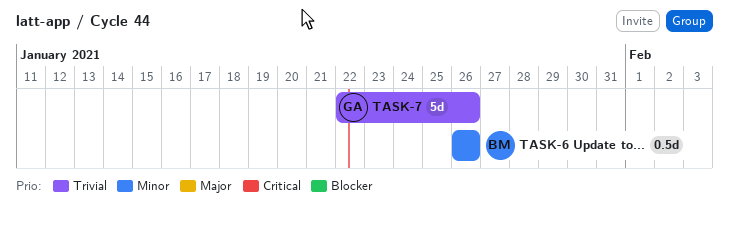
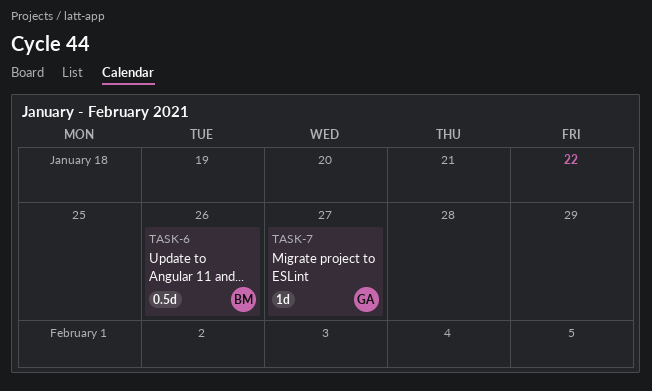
TASK-7, estimate: 5d -> 1d
TASK-7, due: Jan 26 -> Jan 27

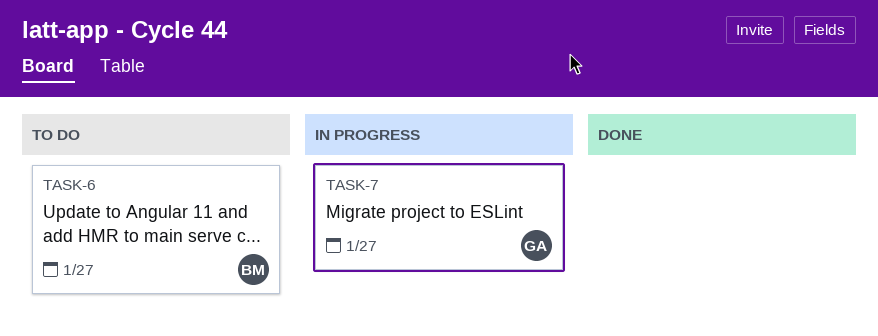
TASK-6, due: Jan 26 -> Jan 27

